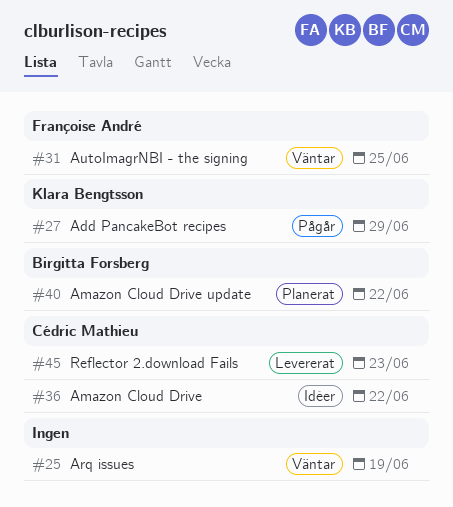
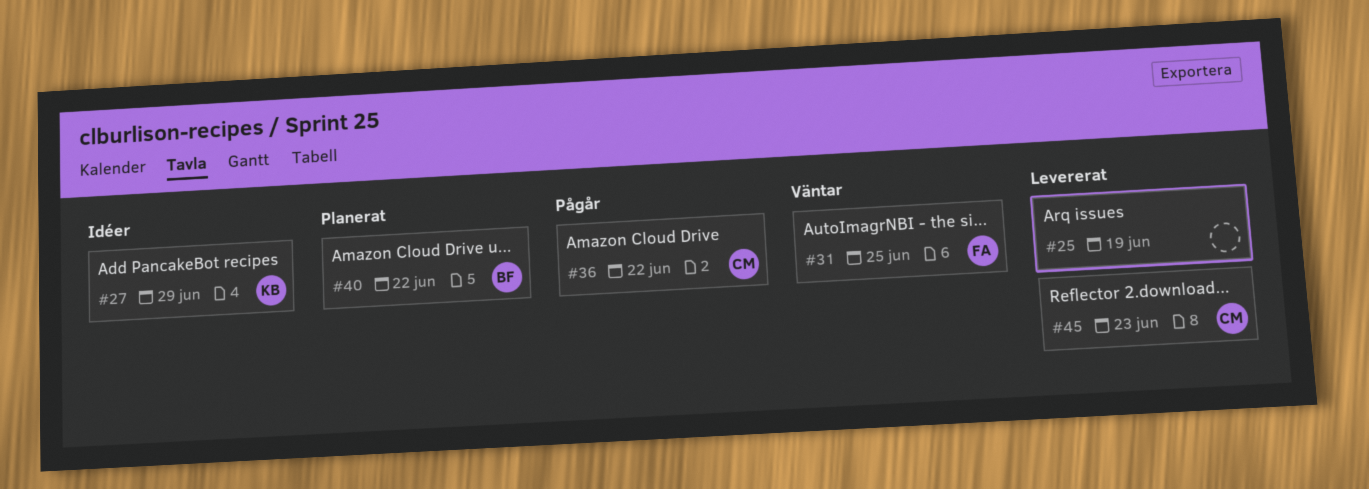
#25, status: Väntar -> Levererat
#27, status: Pågår -> Idéer
#36, status: Idéer -> Pågår

